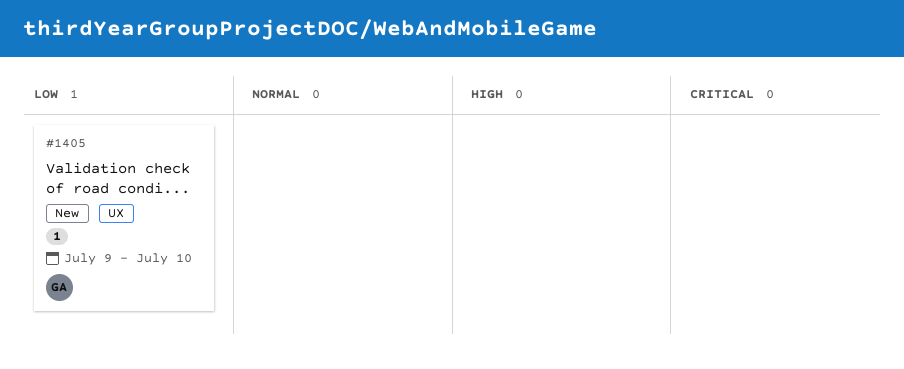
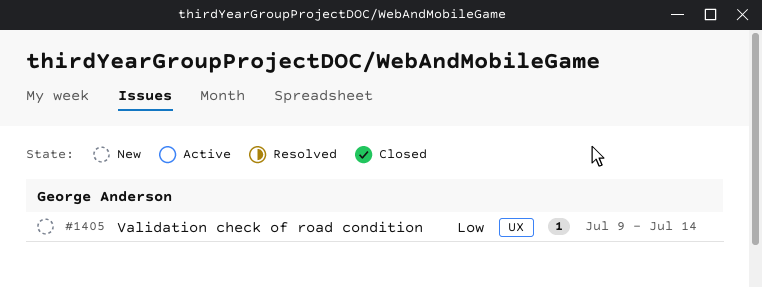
#1405, due: Jul 10 -> Jul 14

